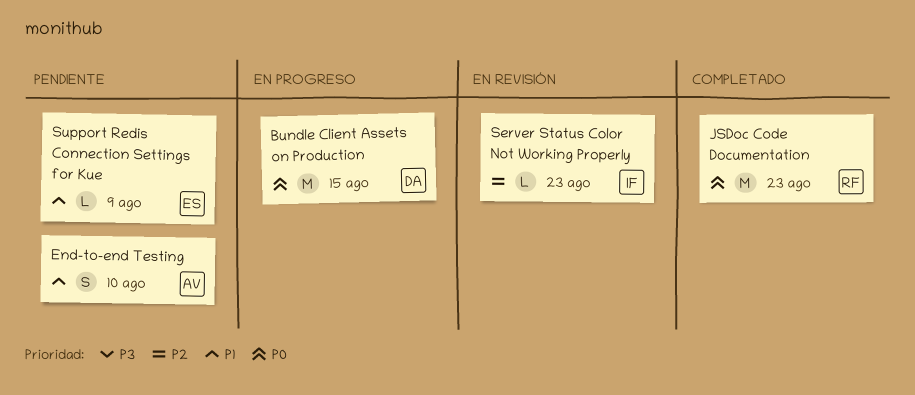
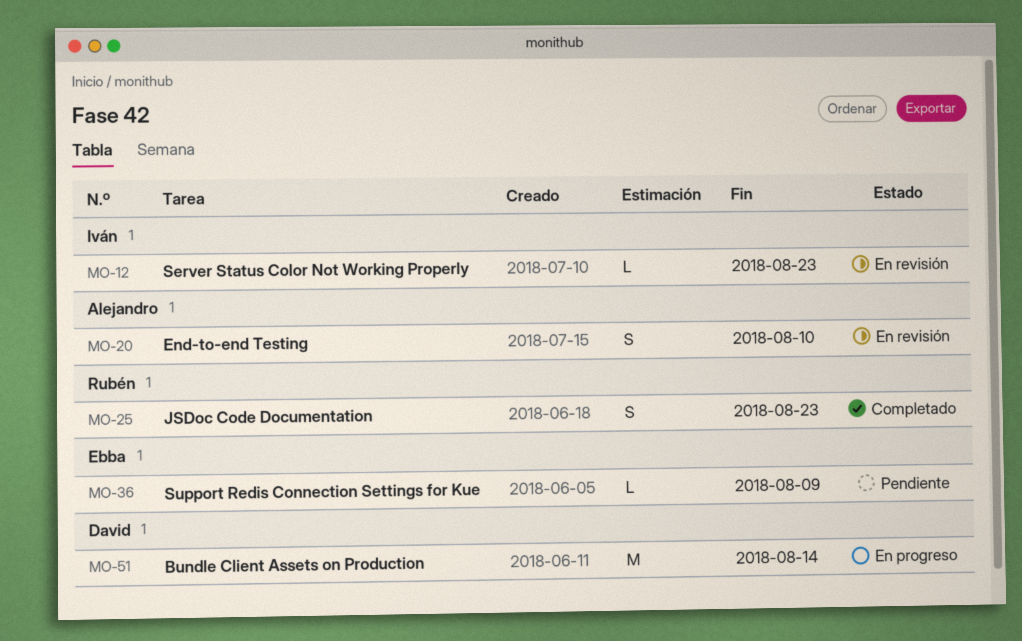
Bundle Client Assets on Production, due: Aug 15 -> Aug 14
End-to-end Testing, status: Pendiente -> En revisión
JSDoc Code Documentation, estimate: M -> S

